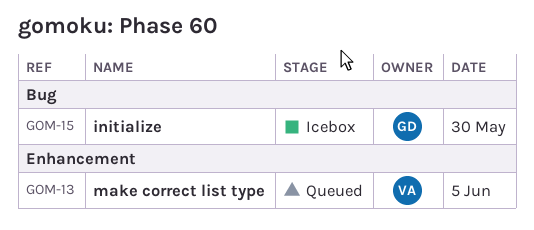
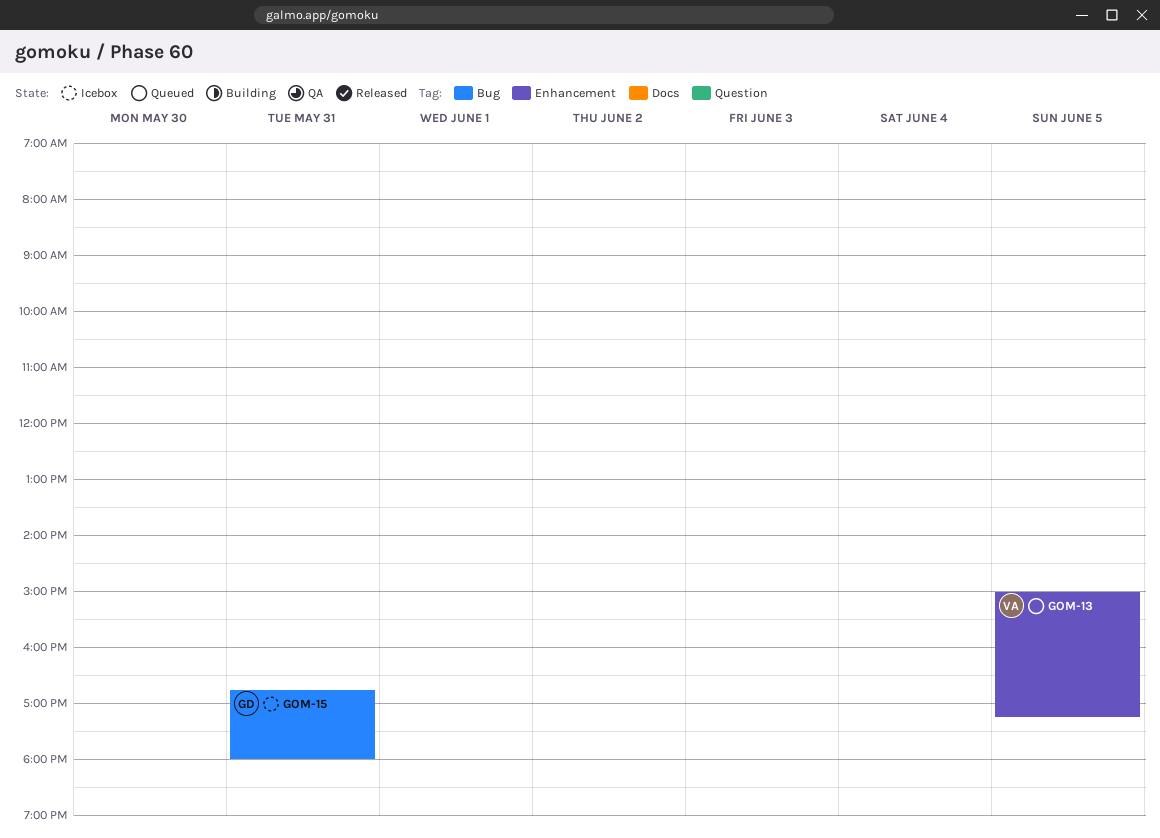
GOM-15, day: May 30 -> May 31

